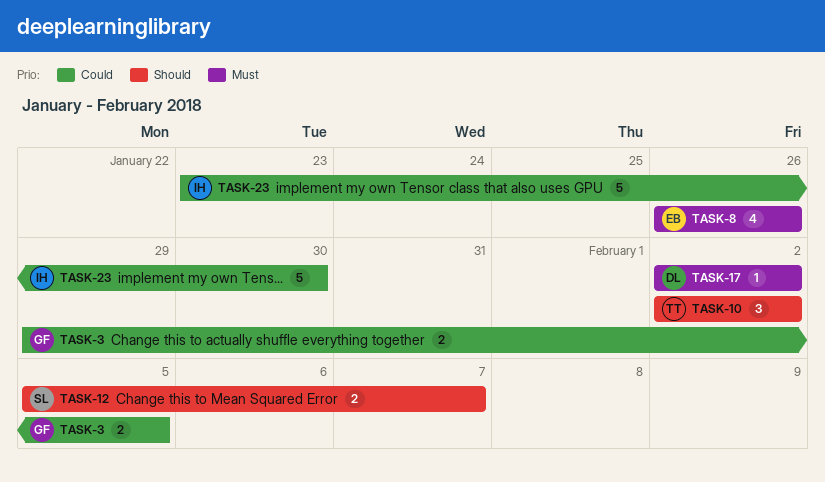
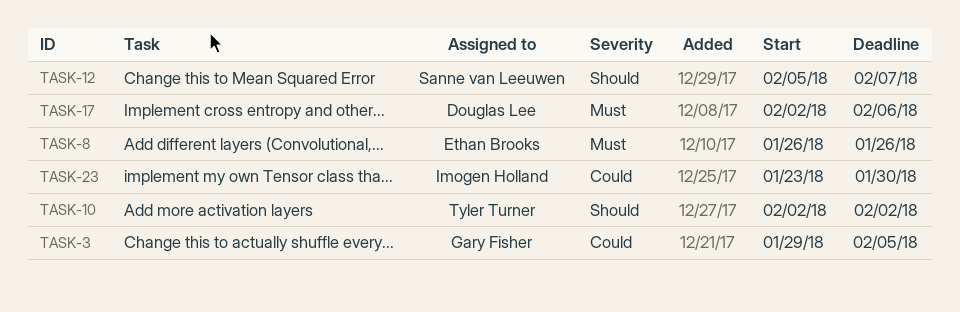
TASK-17, due: Feb 2 -> Feb 6

